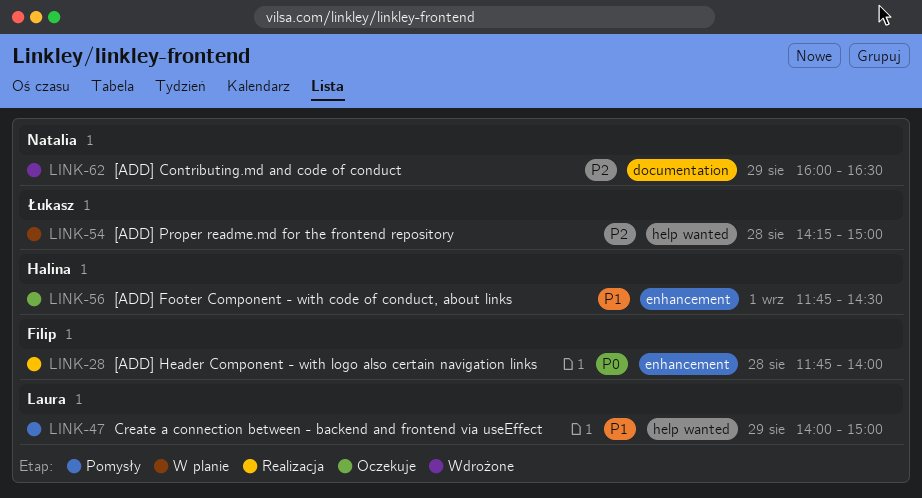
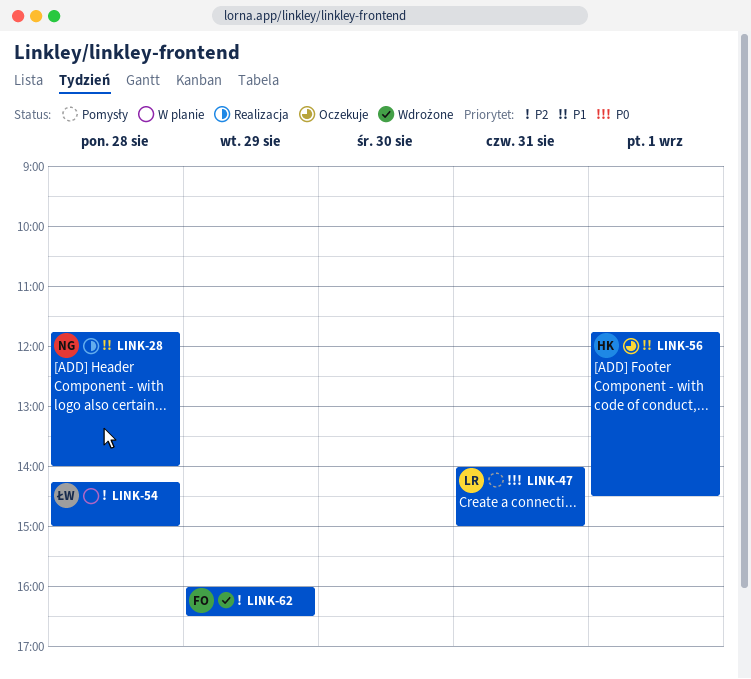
LINK-28, owner: Filip -> Natalia
LINK-28, priority: P0 -> P1
LINK-47, priority: P1 -> P0
LINK-47, day: Aug 29 -> Aug 31
LINK-62, owner: Natalia -> Filip

